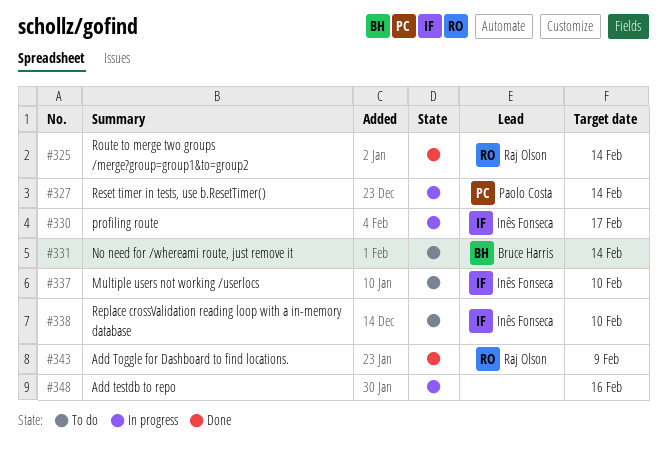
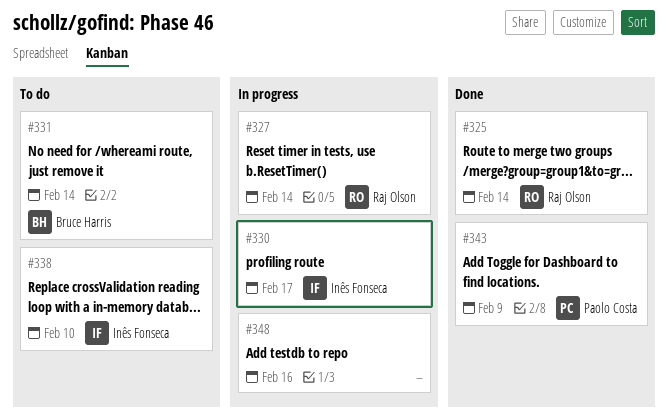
#327, owner: Paolo Costa -> Raj Olson
#337: present -> none
#343, owner: Raj Olson -> Paolo Costa

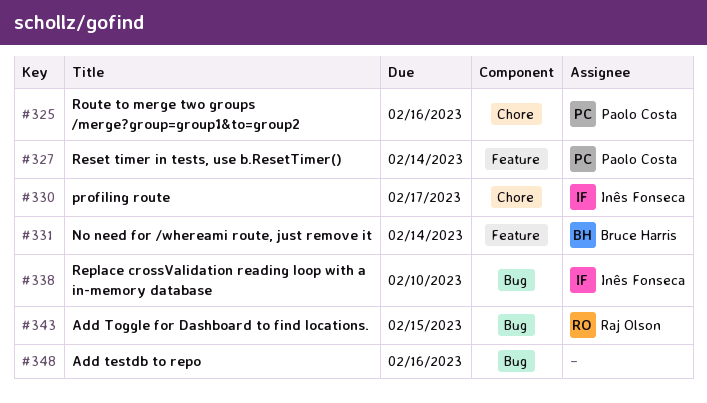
#325, owner: Raj Olson -> Paolo Costa
#325, due: Feb 14 -> Feb 16
#327, owner: Raj Olson -> Paolo Costa
#343, owner: Paolo Costa -> Raj Olson
#343, due: Feb 9 -> Feb 15

